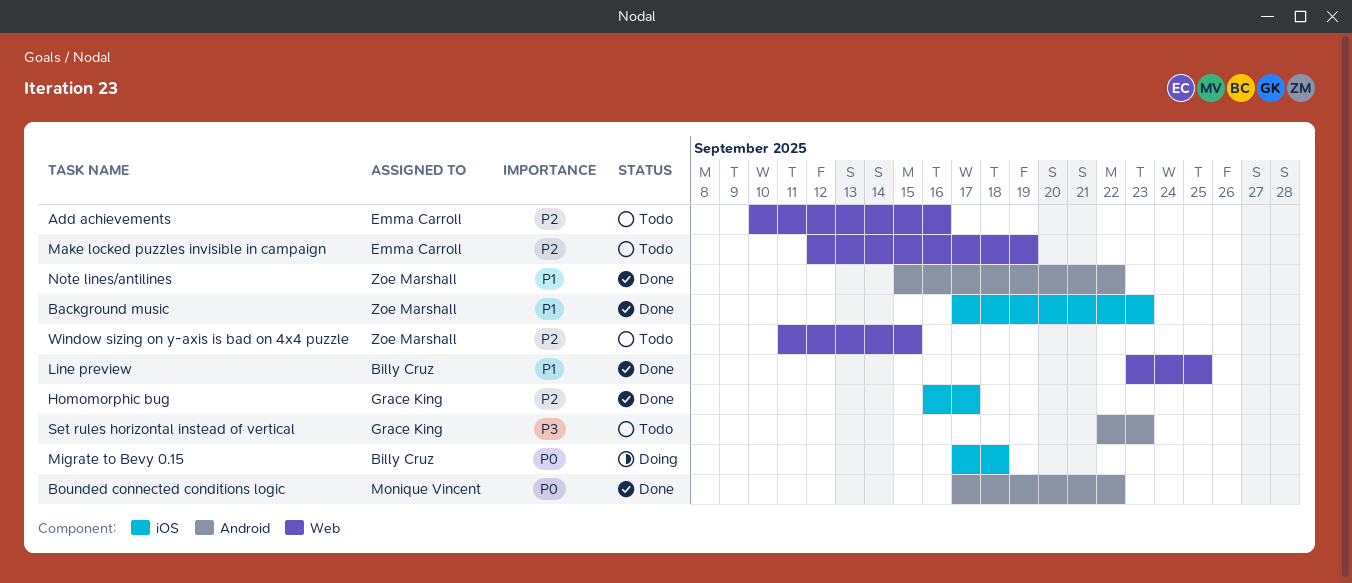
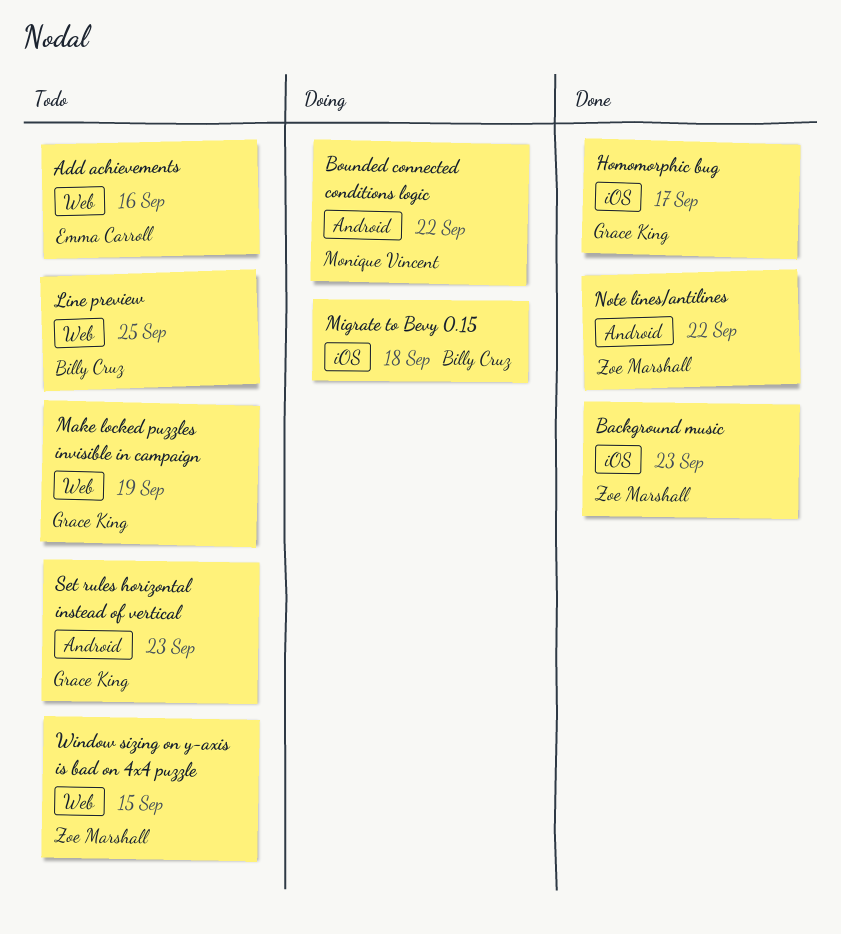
Bounded connected conditions logic, status: Done -> Doing
Line preview, status: Done -> Todo
Make locked puzzles invisible in campaign, owner: Emma Carroll -> Grace King

